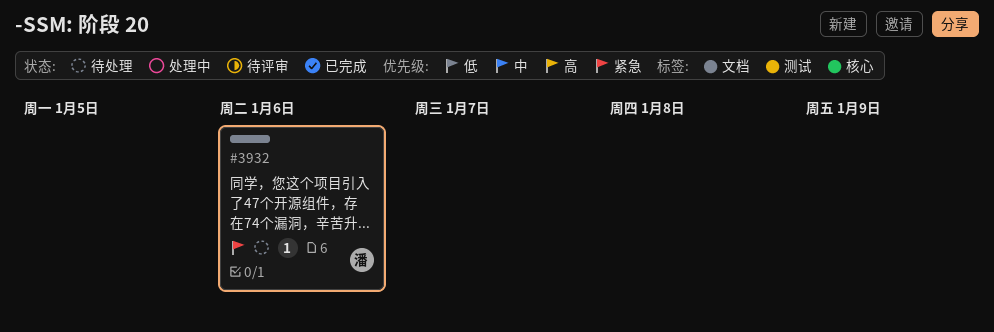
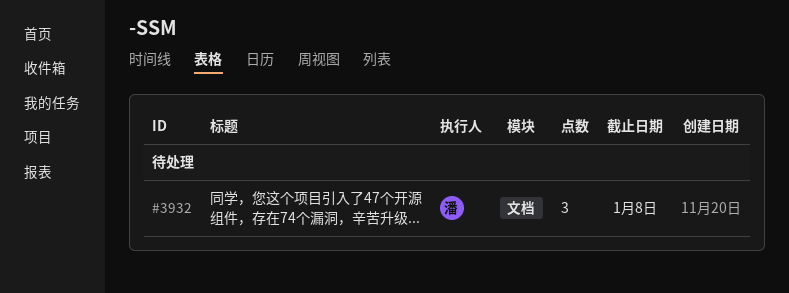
#3932, estimate: 1 -> 3
#3932, due: Jan 6 -> Jan 8

